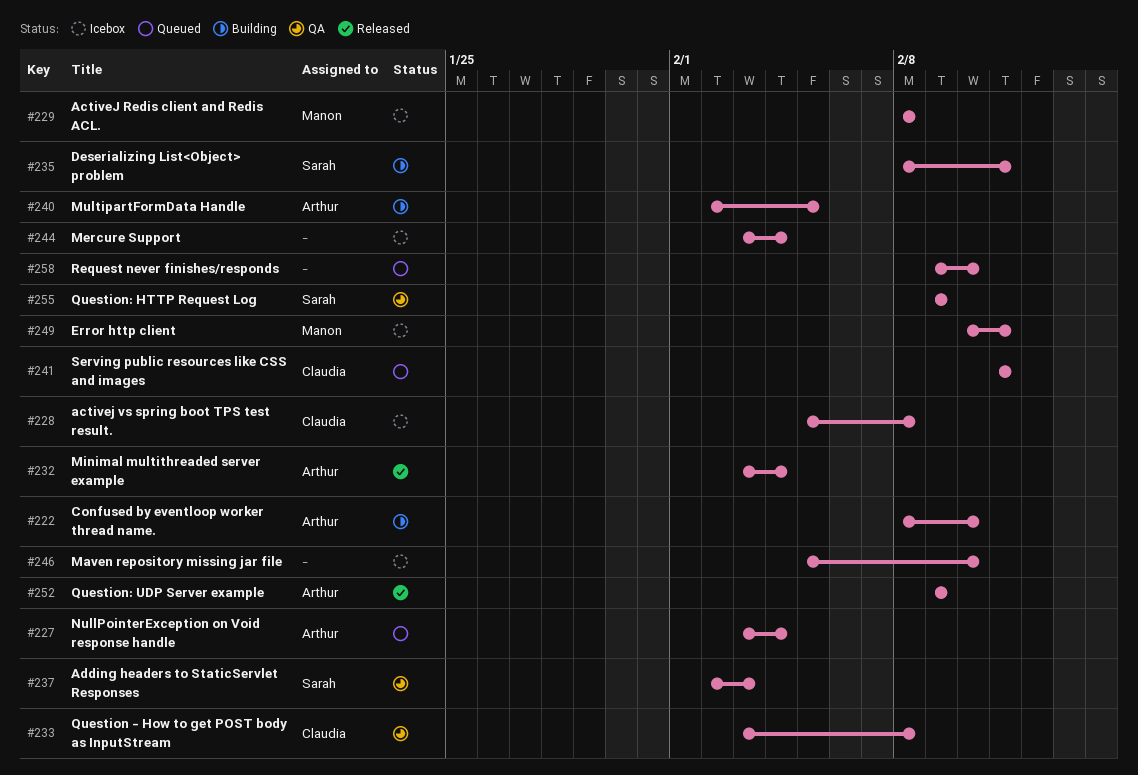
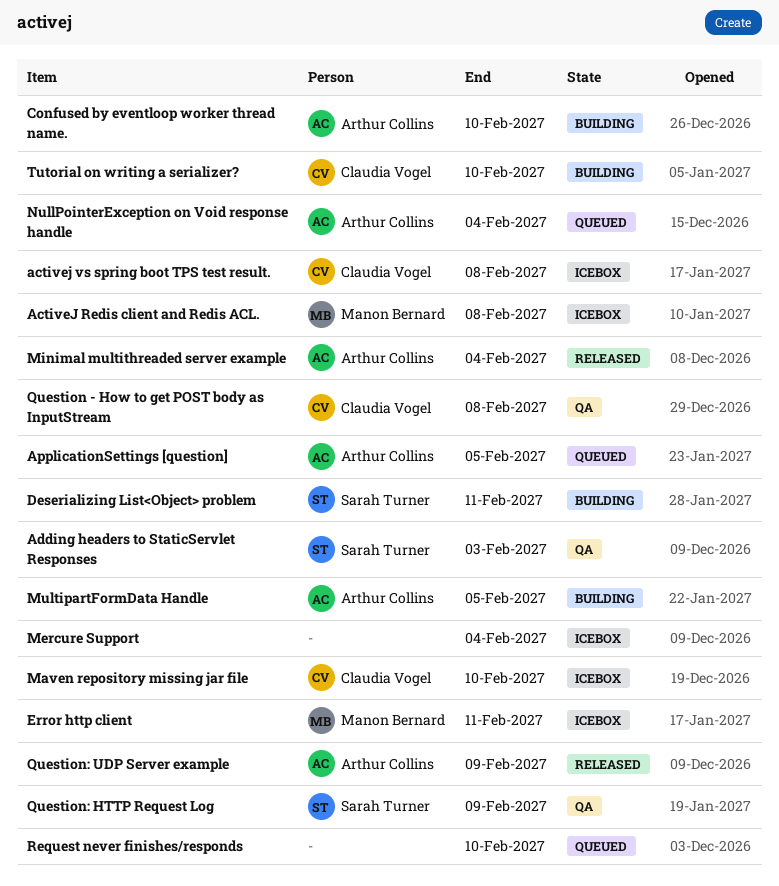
ApplicationSettings [question]: none -> present
Maven repository missing jar file, owner: none -> Claudia Vogel
Serving public resources like CSS and images: present -> none
Tutorial on writing a serializer?: none -> present

